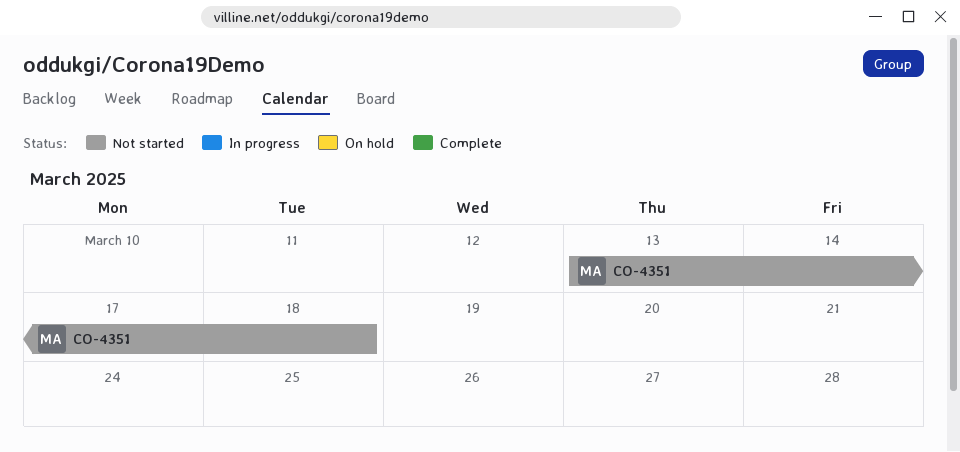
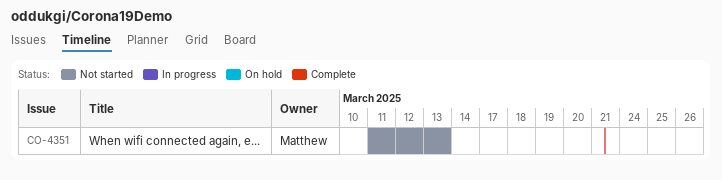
CO-4351, start: Mar 13 -> Mar 11
CO-4351, due: Mar 18 -> Mar 13

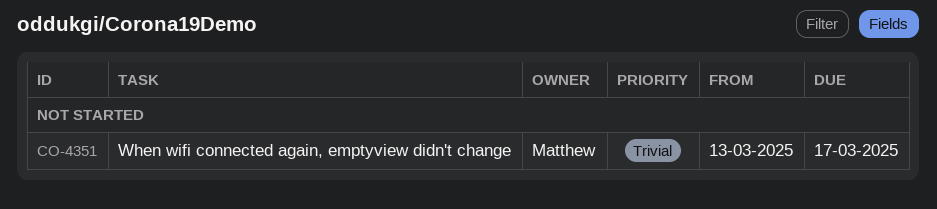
CO-4351, start: Mar 11 -> Mar 13
CO-4351, due: Mar 13 -> Mar 17

